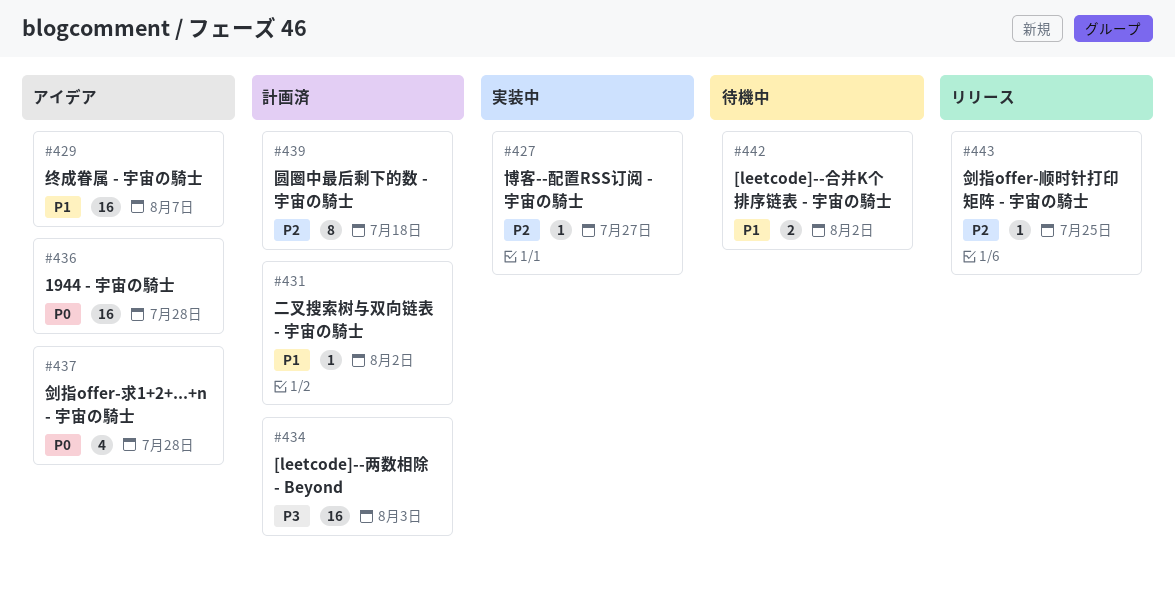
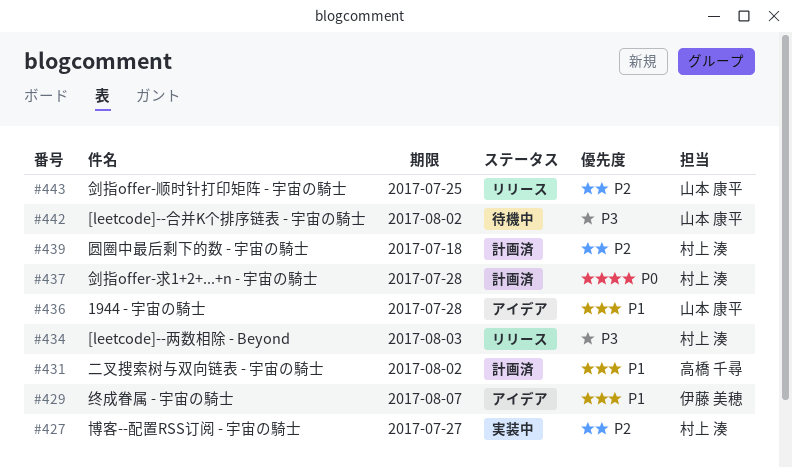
#434, status: 計画済 -> リリース
#436, priority: P0 -> P1
#437, status: アイデア -> 計画済
#442, priority: P1 -> P3

